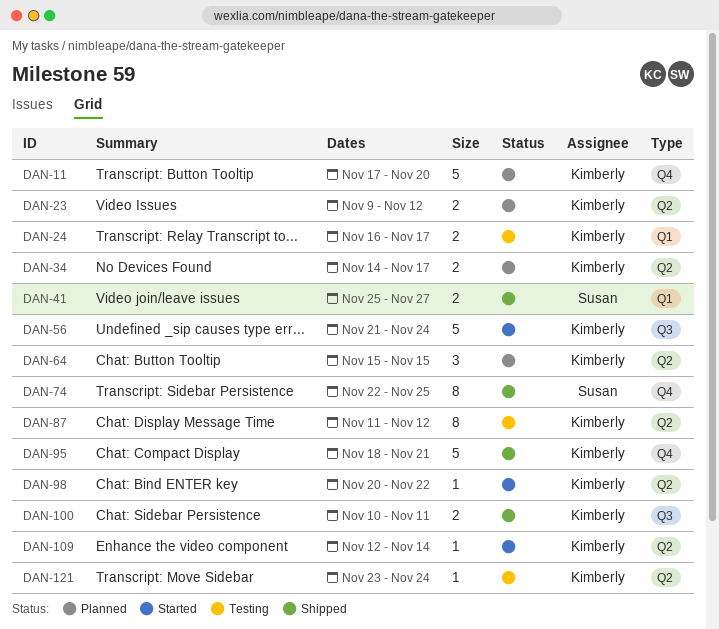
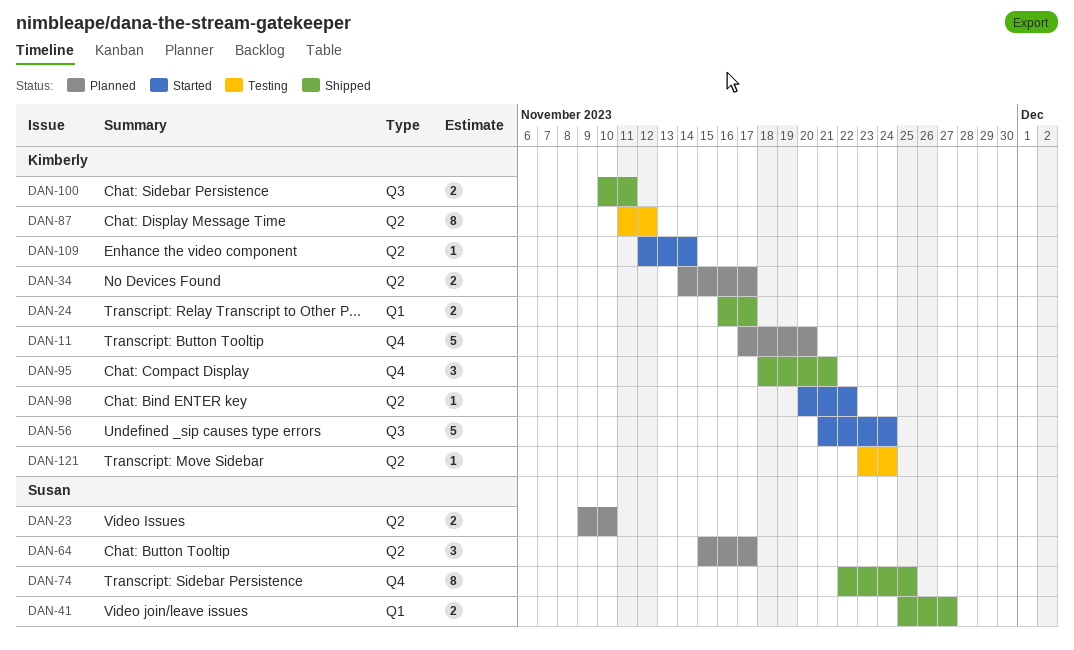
DAN-23, owner: Kimberly -> Susan
DAN-23, due: Nov 12 -> Nov 10
DAN-24, status: Testing -> Shipped
DAN-64, owner: Kimberly -> Susan
DAN-64, due: Nov 15 -> Nov 17
DAN-95, estimate: 5 -> 3

